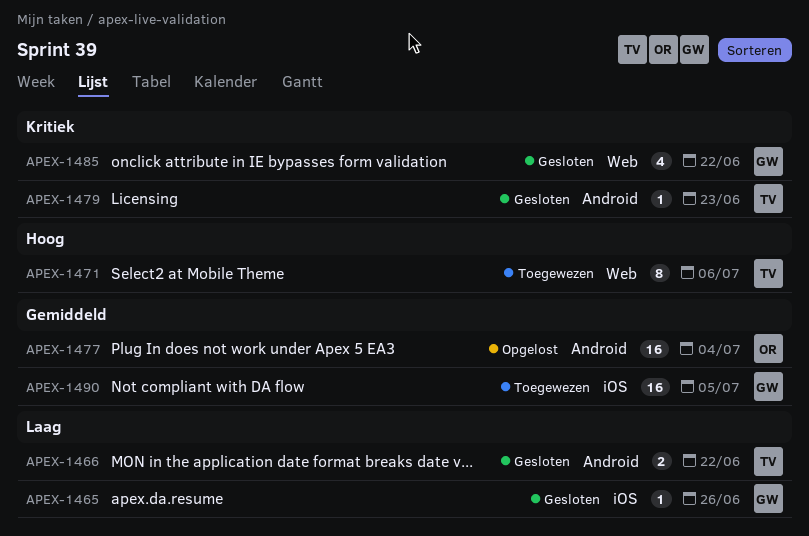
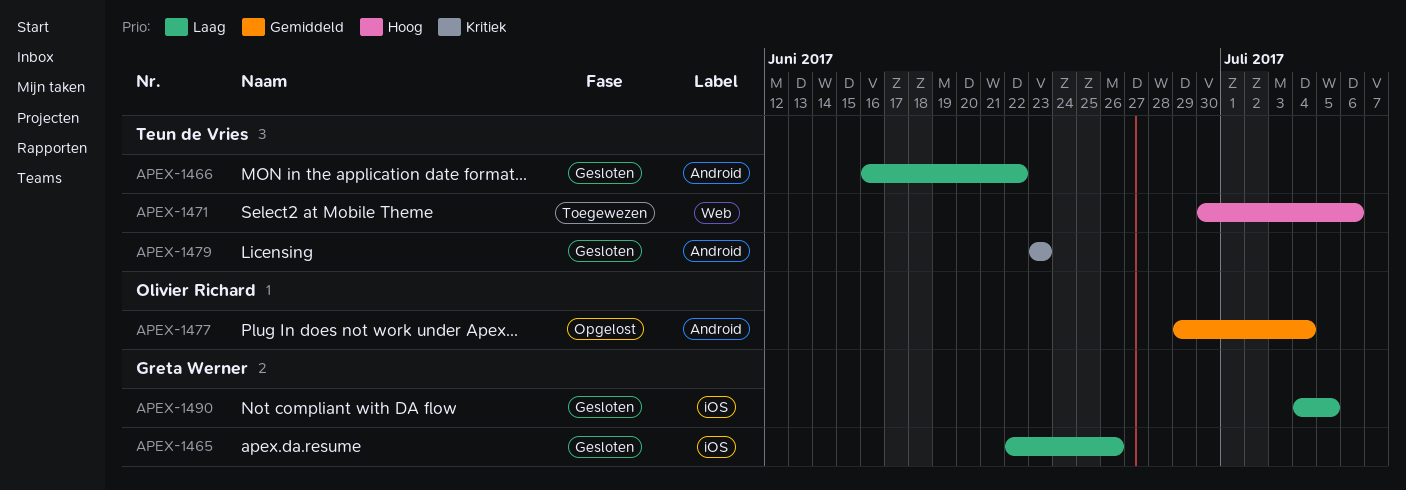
APEX-1485: present -> none
APEX-1490, status: Toegewezen -> Gesloten
APEX-1490, priority: Gemiddeld -> Laag

